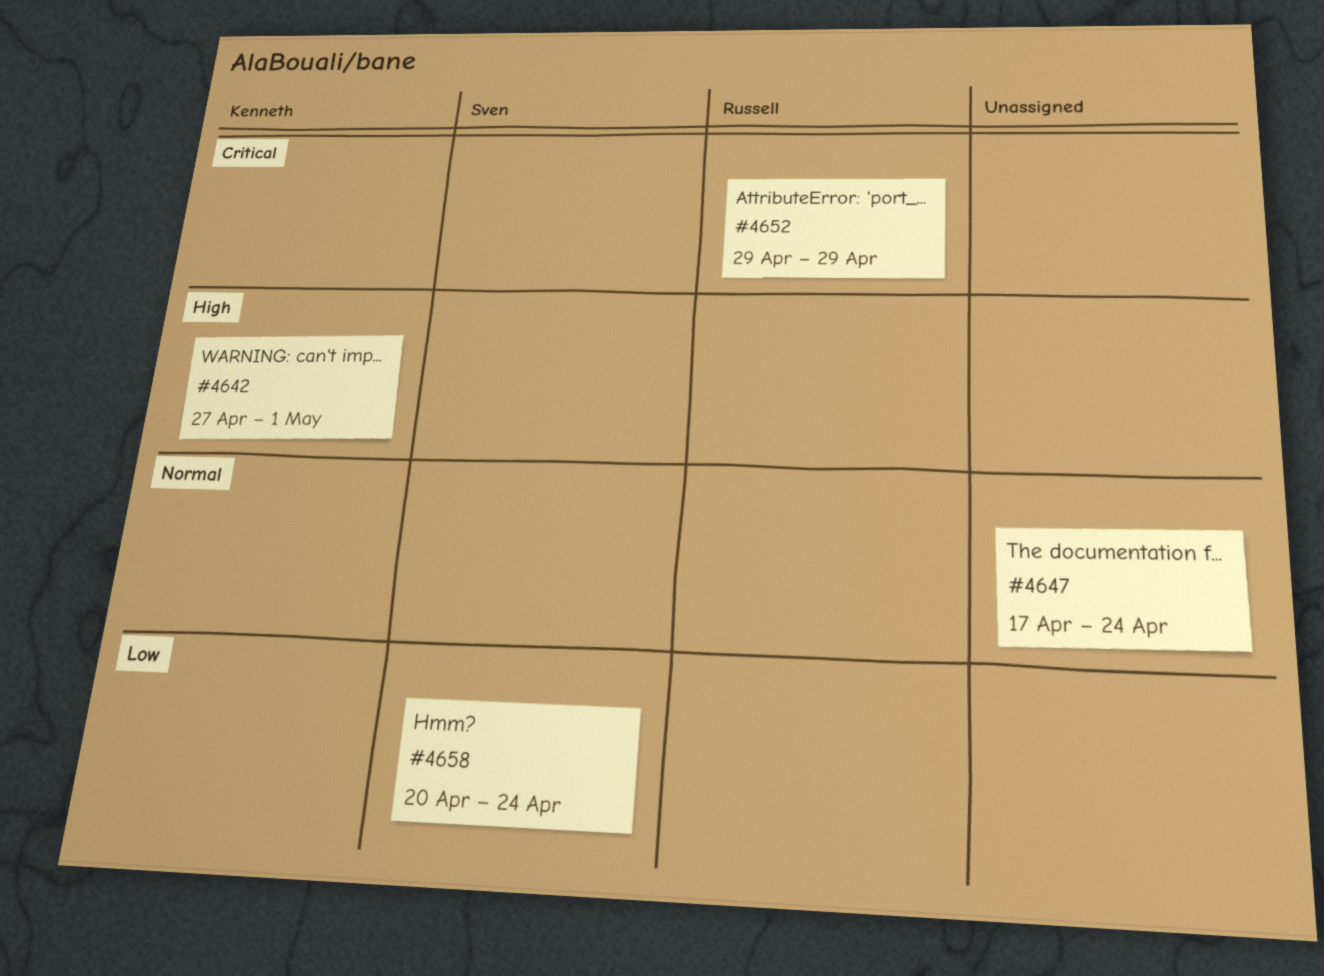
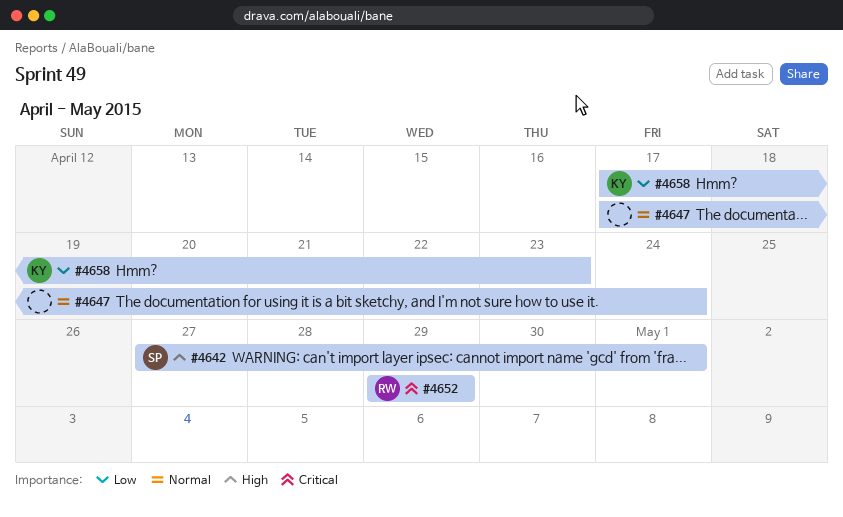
#4642, owner: Kenneth -> Sven
#4658, owner: Sven -> Kenneth
#4658, start: Apr 20 -> Apr 17
#4658, due: Apr 24 -> Apr 23

